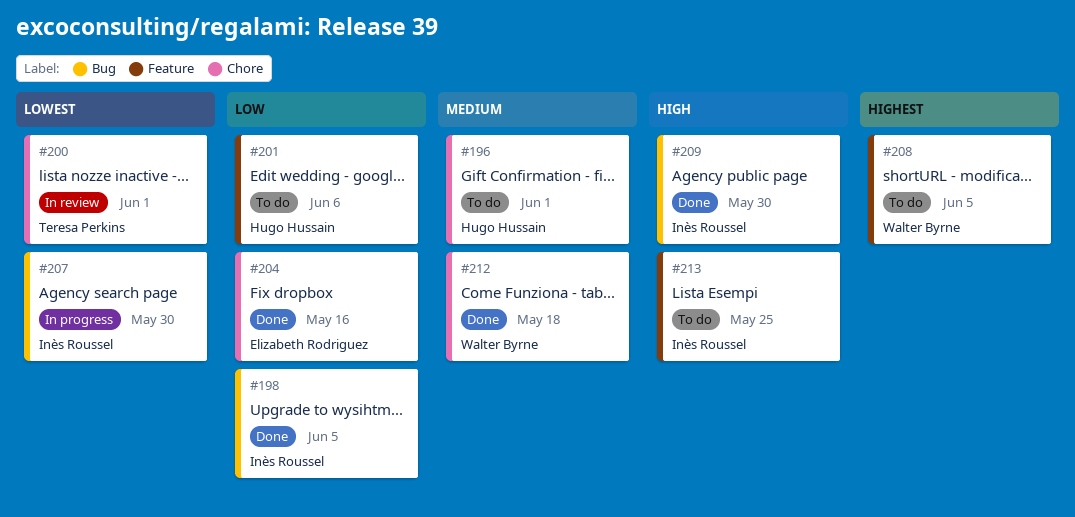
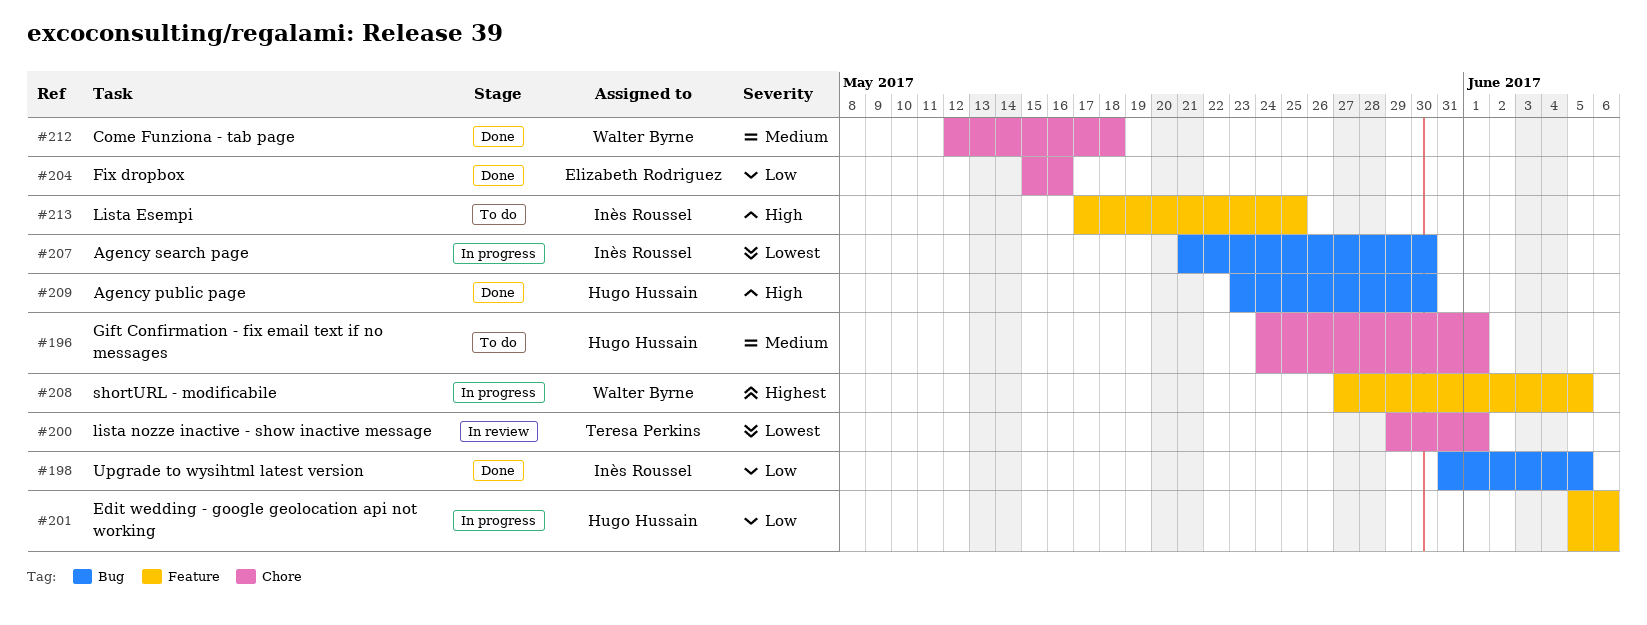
#201, status: To do -> In progress
#208, status: To do -> In progress
#209, owner: Inès Roussel -> Hugo Hussain

